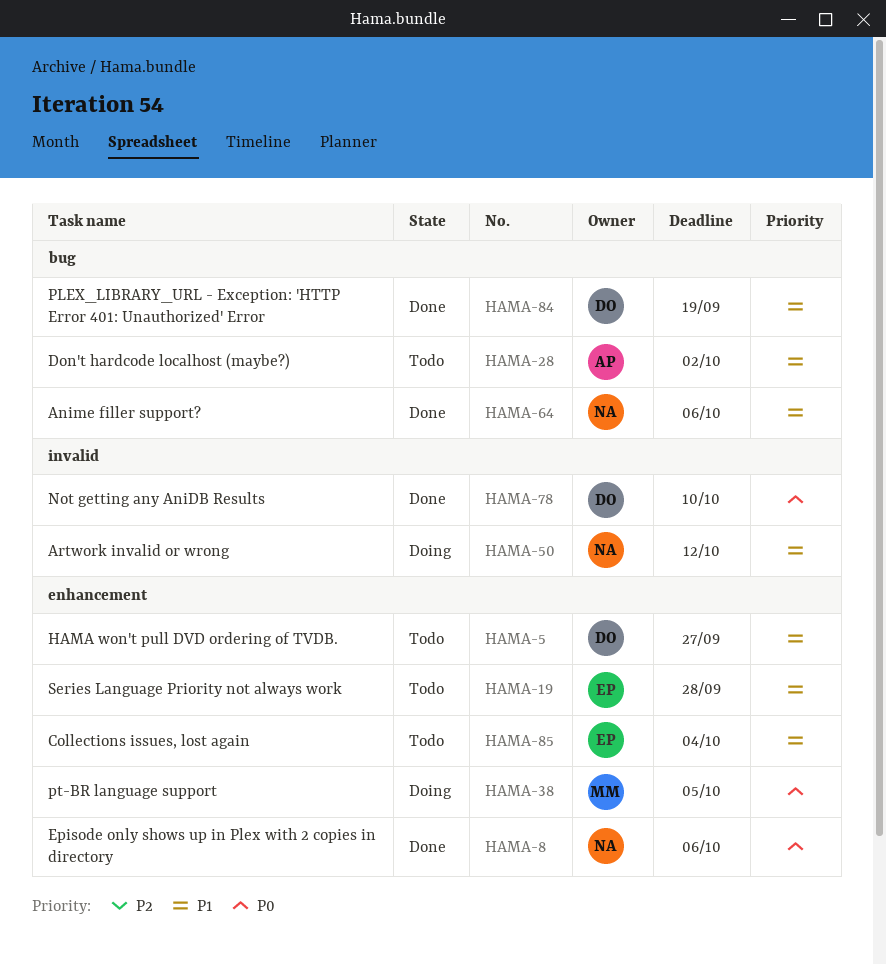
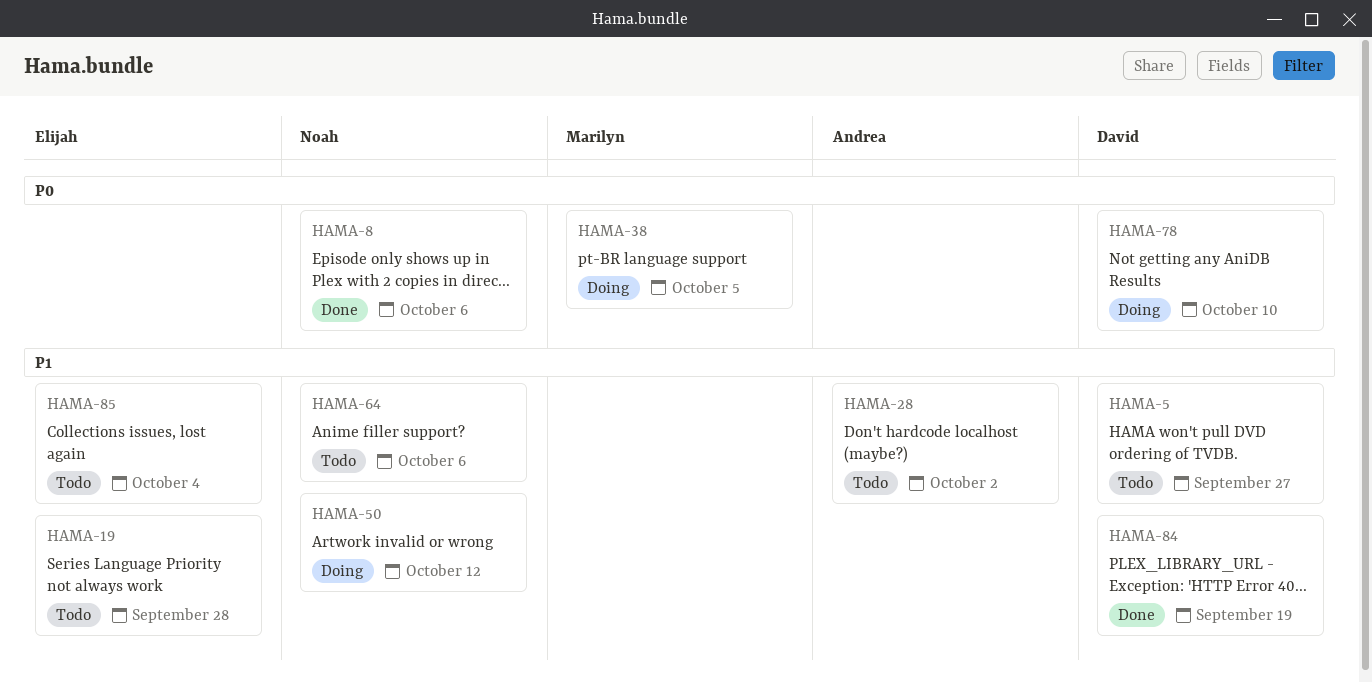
HAMA-64, status: Done -> Todo
HAMA-78, status: Done -> Doing

